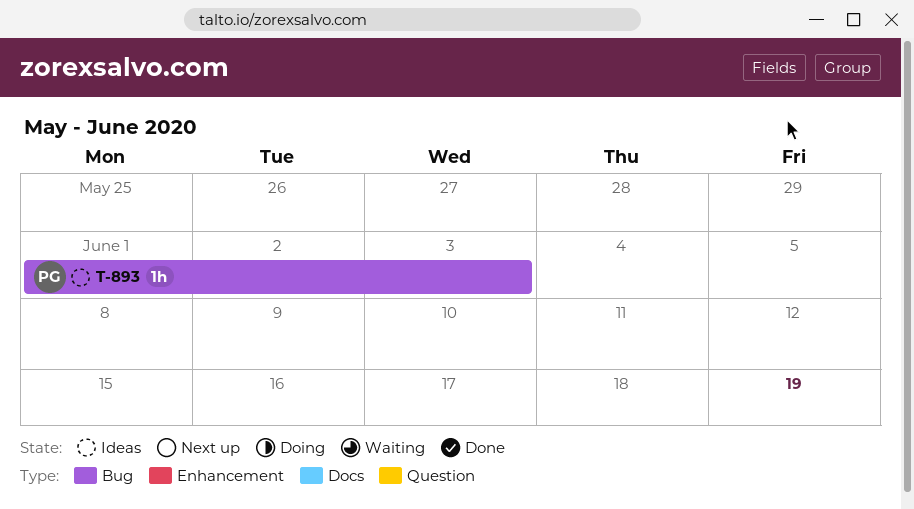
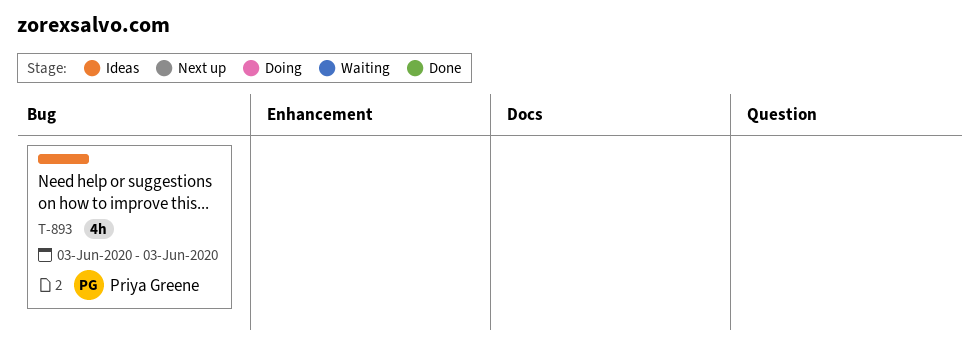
T-893, estimate: 1h -> 4h
T-893, start: Jun 1 -> Jun 3

